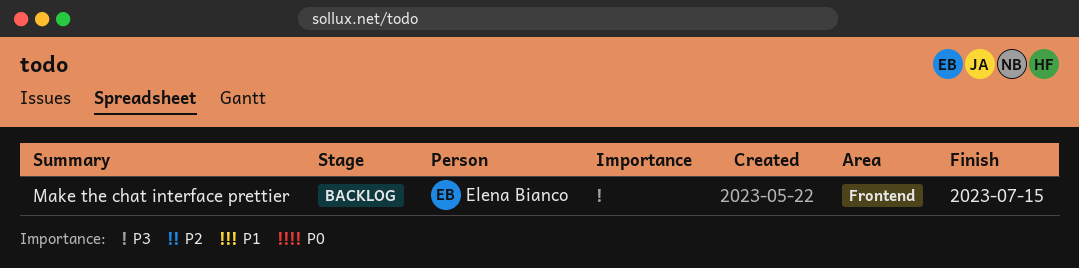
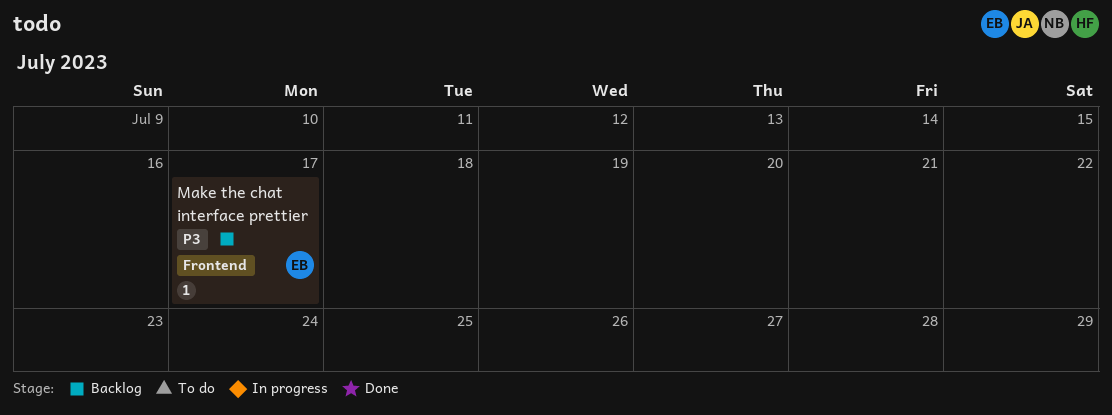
Make the chat interface prettier, due: Jul 15 -> Jul 17

